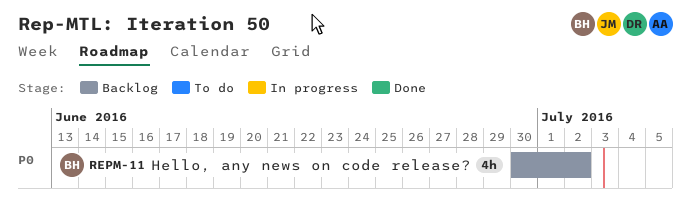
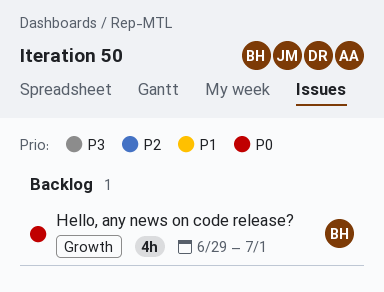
Hello, any news on code release?, start: Jun 30 -> Jun 29
Hello, any news on code release?, due: Jul 2 -> Jul 1

